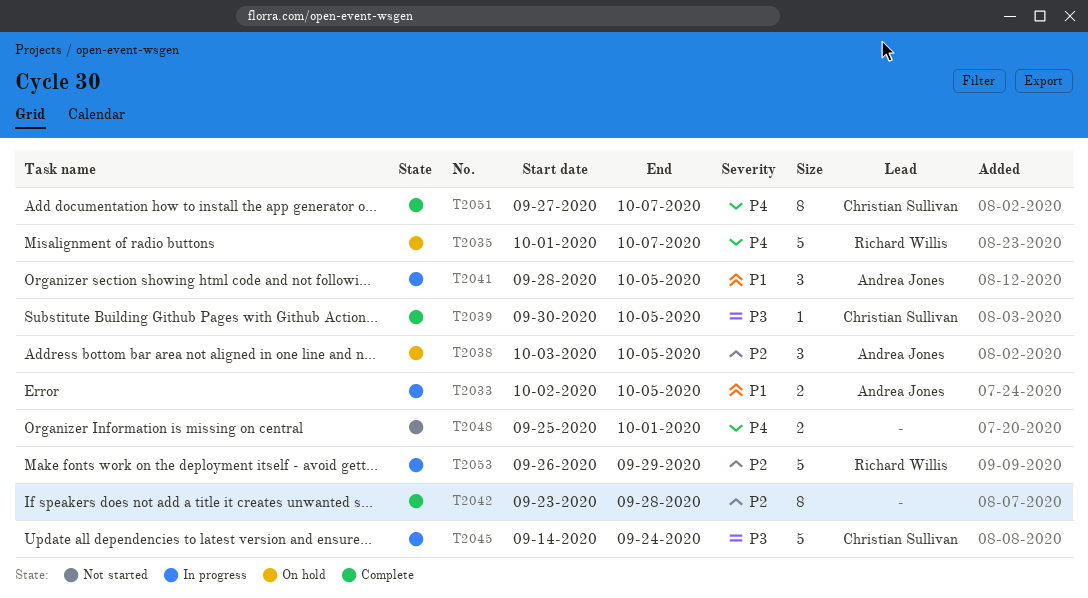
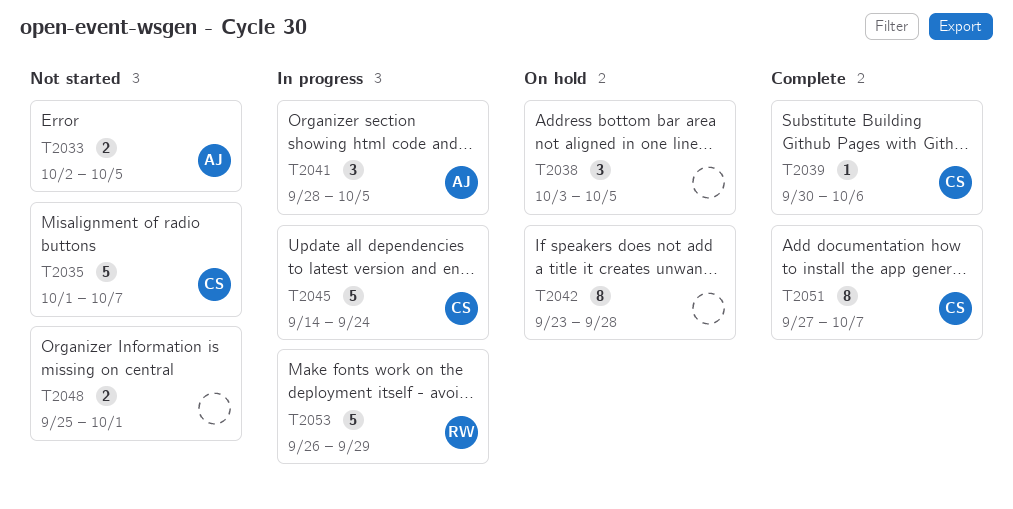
T2033, status: In progress -> Not started
T2035, status: On hold -> Not started
T2035, owner: Richard Willis -> Christian Sullivan
T2038, owner: Andrea Jones -> none
T2039, due: Oct 5 -> Oct 6
T2042, status: Complete -> On hold

